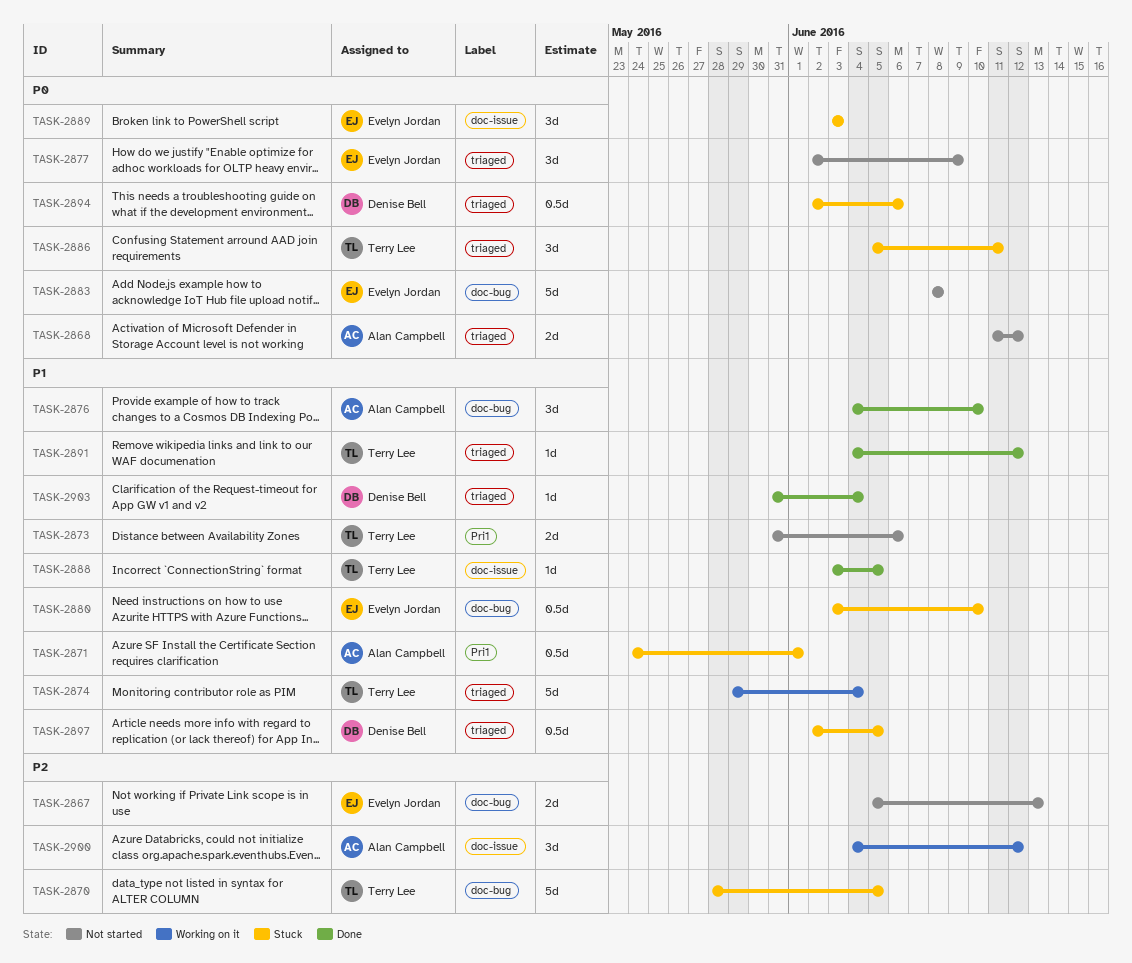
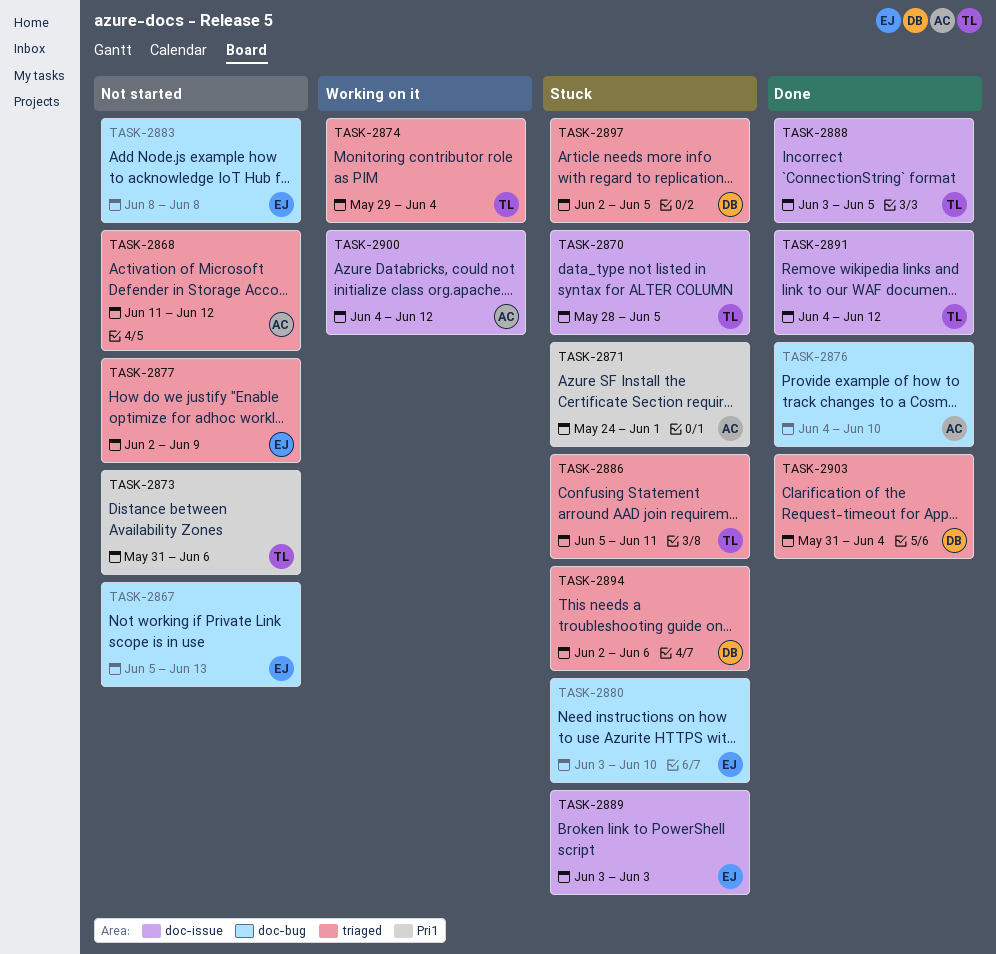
TASK-2870, label: doc-bug -> doc-issue
TASK-2891, label: triaged -> doc-issue

